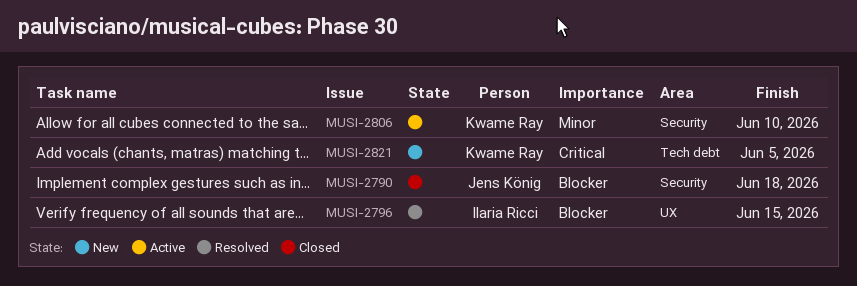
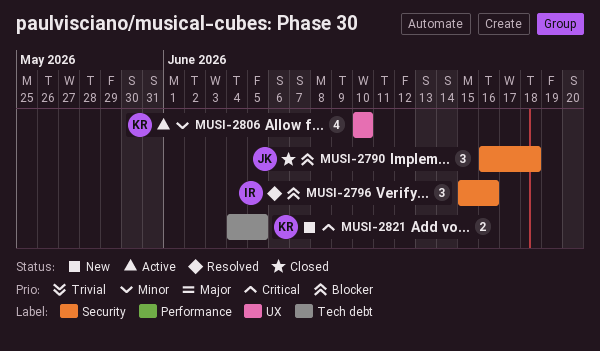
MUSI-2796, label: UX -> Security
MUSI-2796, due: Jun 15 -> Jun 16
MUSI-2806, label: Security -> UX

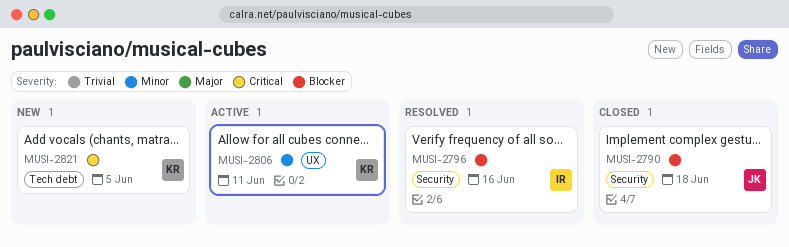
MUSI-2806, due: Jun 10 -> Jun 11

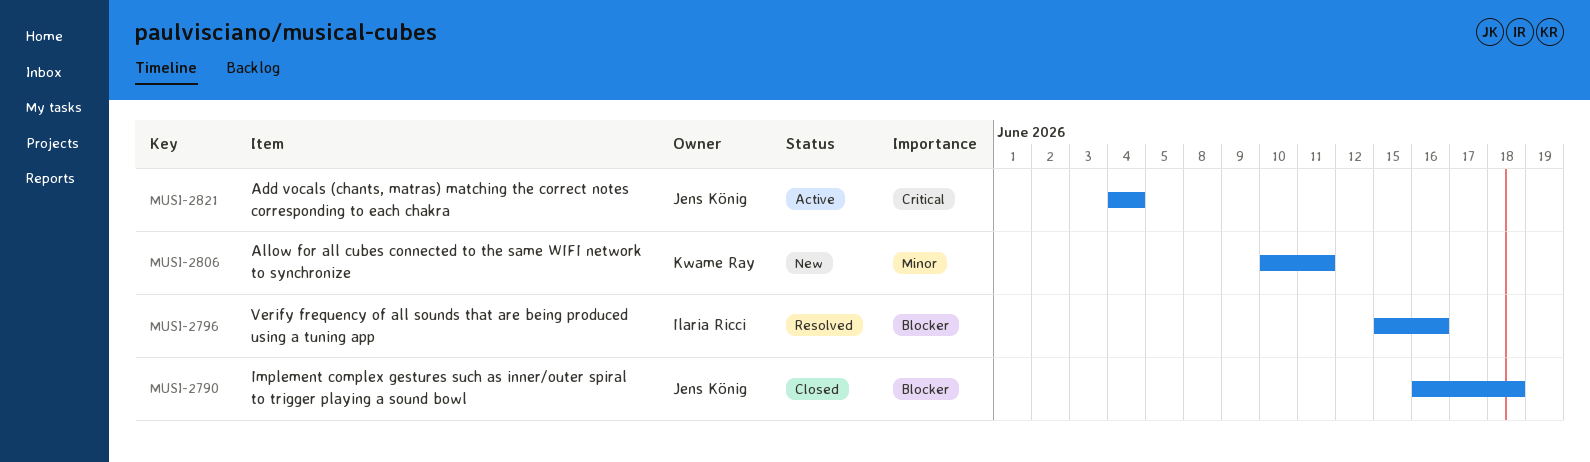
MUSI-2806, status: Active -> New
MUSI-2821, status: New -> Active
MUSI-2821, owner: Kwame Ray -> Jens König
MUSI-2821, due: Jun 5 -> Jun 4

